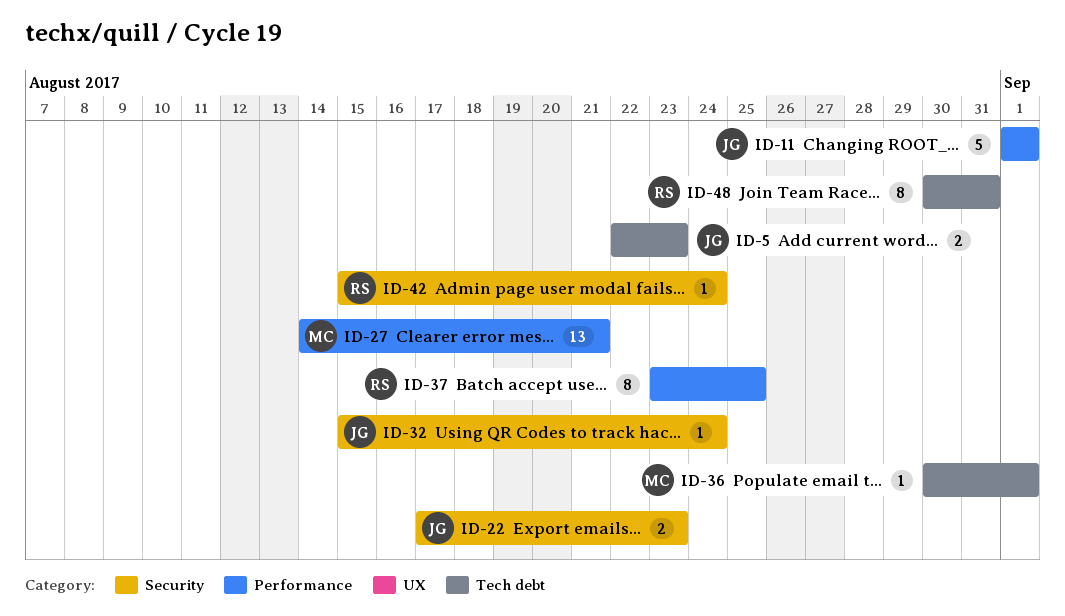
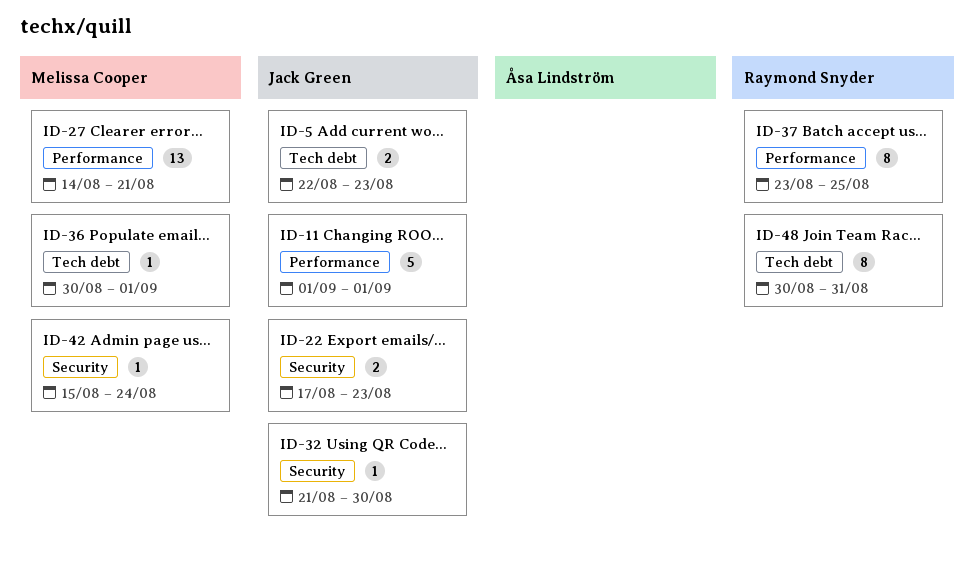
ID-32, start: Aug 15 -> Aug 21
ID-32, due: Aug 24 -> Aug 30
ID-42, owner: Raymond Snyder -> Melissa Cooper

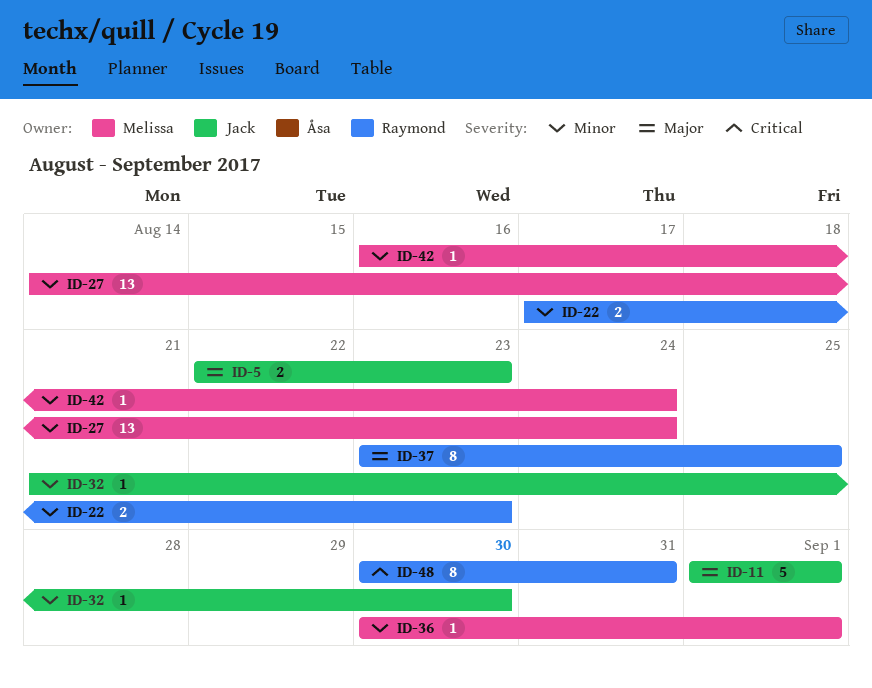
ID-22, owner: Jack Green -> Raymond Snyder
ID-27, due: Aug 21 -> Aug 24
ID-42, start: Aug 15 -> Aug 16

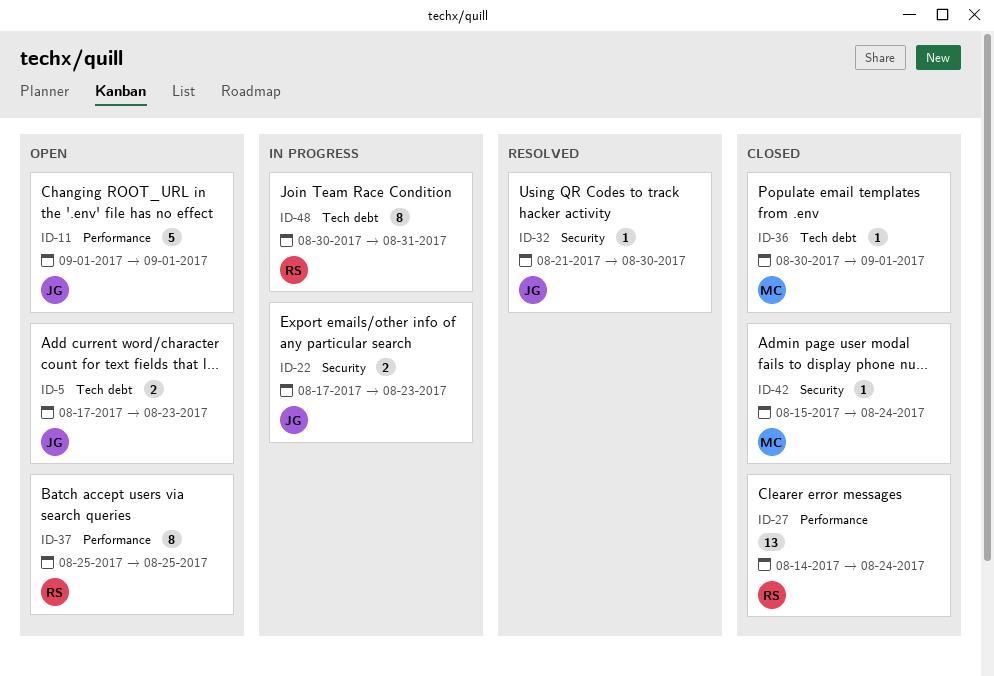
ID-5, start: Aug 22 -> Aug 17
ID-22, owner: Raymond -> Jack
ID-27, owner: Melissa -> Raymond
ID-37, start: Aug 23 -> Aug 25
ID-42, start: Aug 16 -> Aug 15

